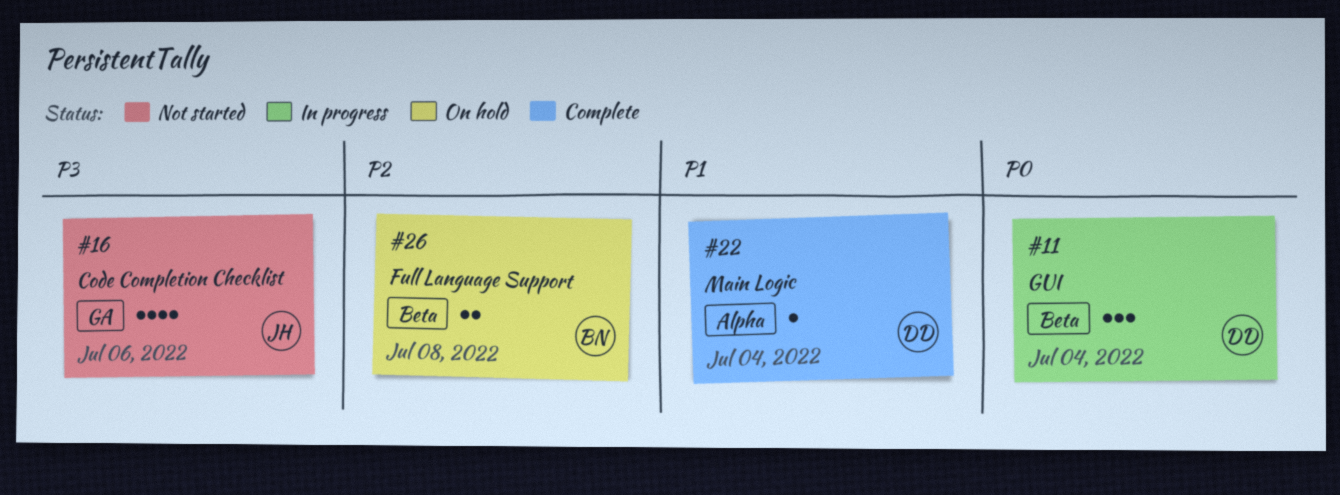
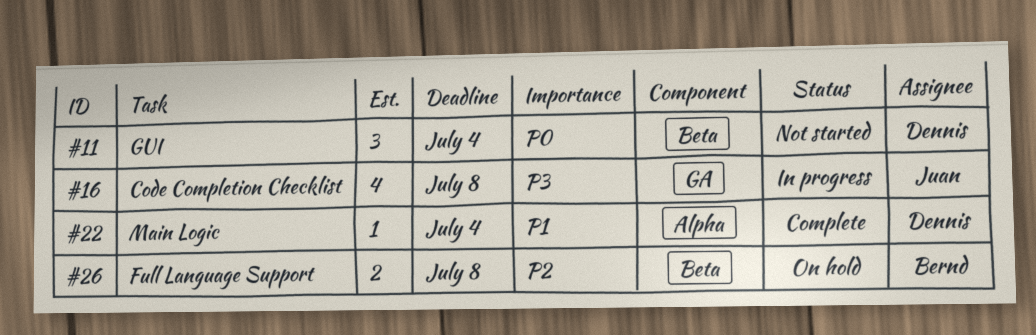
#11, status: In progress -> Not started
#16, status: Not started -> In progress
#16, due: Jul 6 -> Jul 8

